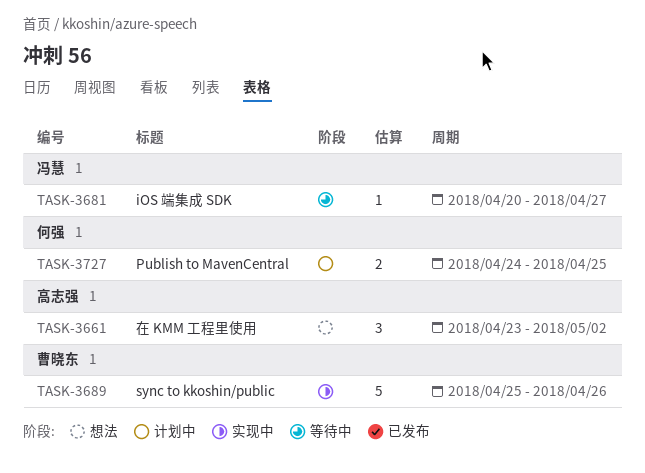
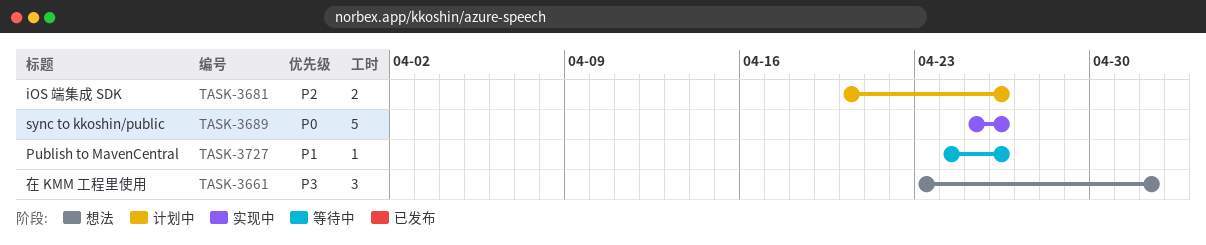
TASK-3681, status: 等待中 -> 计划中
TASK-3681, estimate: 1 -> 2
TASK-3681, due: Apr 27 -> Apr 26
TASK-3727, status: 计划中 -> 等待中
TASK-3727, estimate: 2 -> 1
TASK-3727, due: Apr 25 -> Apr 26

